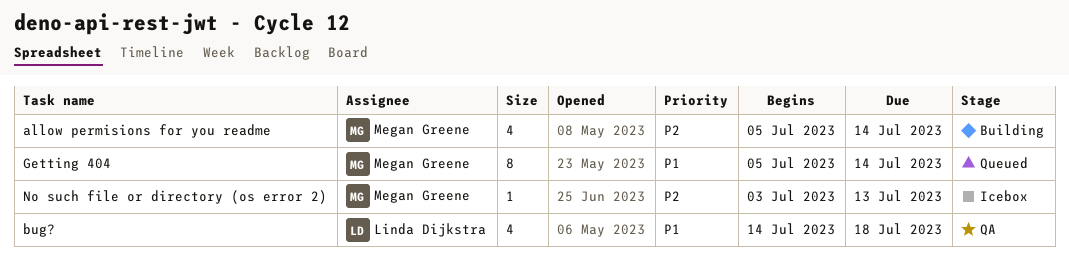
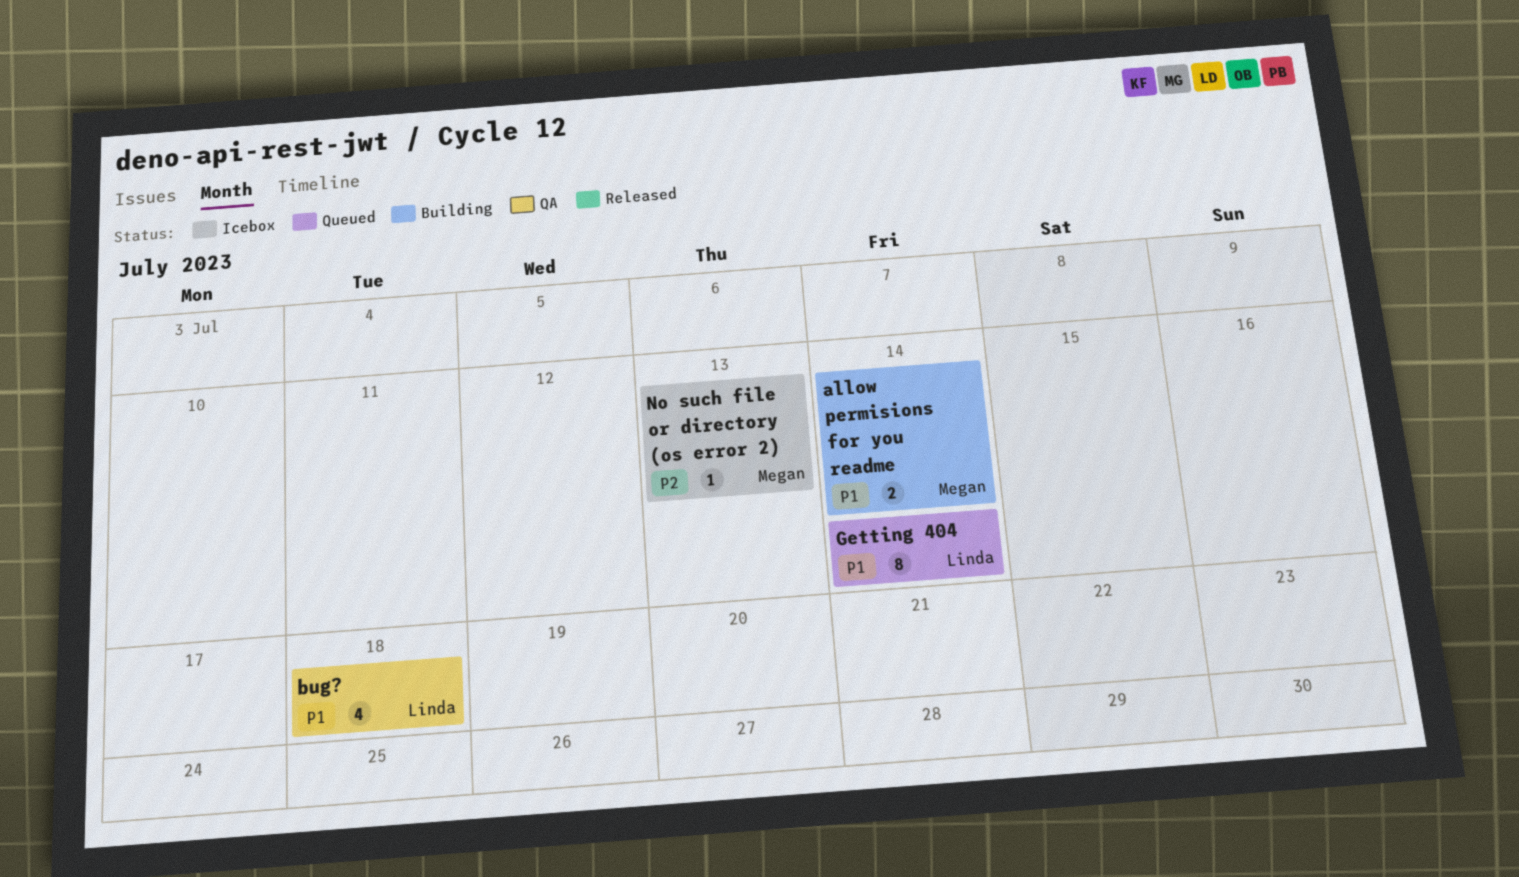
allow permisions for you readme, priority: P2 -> P1
allow permisions for you readme, estimate: 4 -> 2
Getting 404, owner: Megan Greene -> Linda Dijkstra

